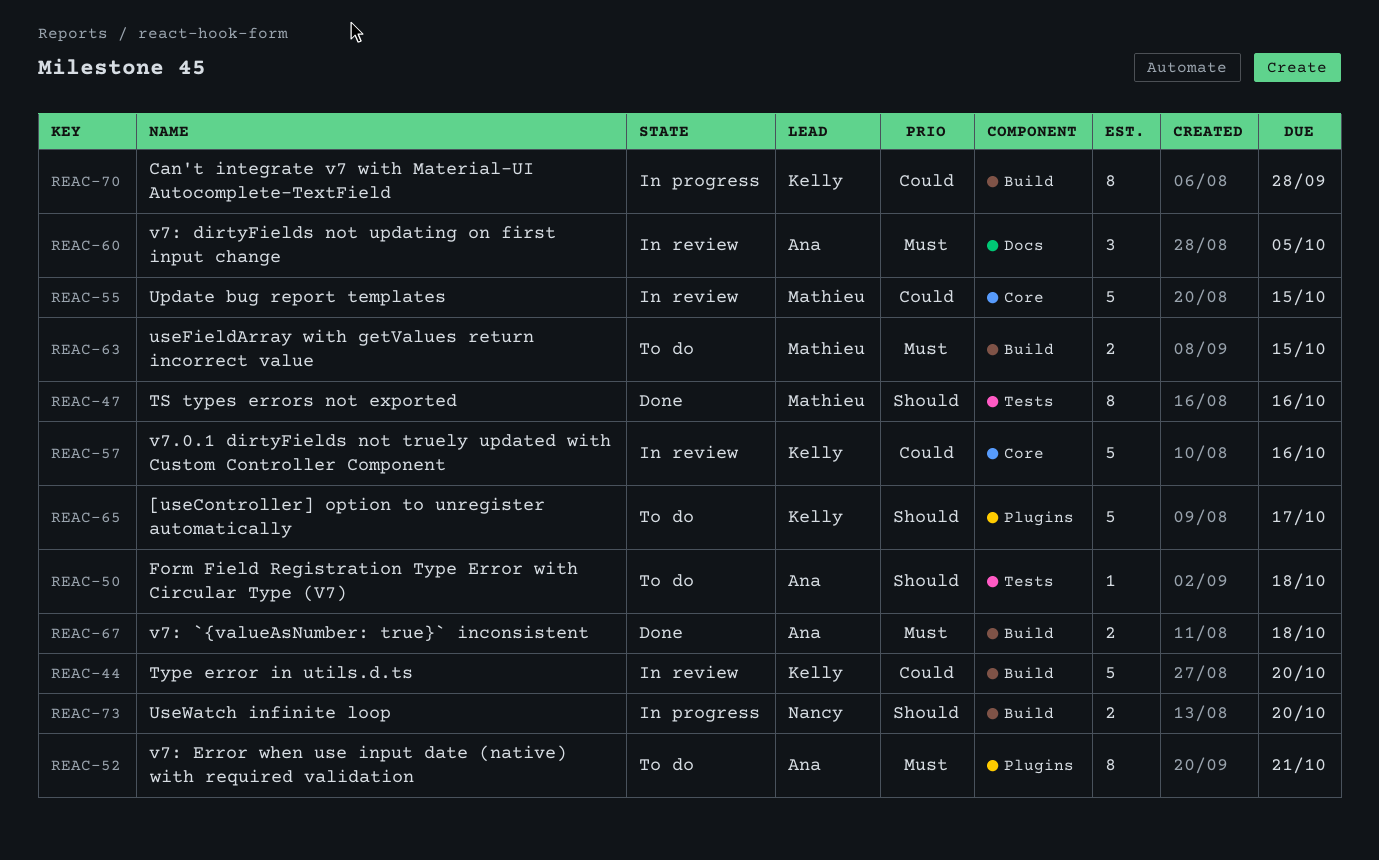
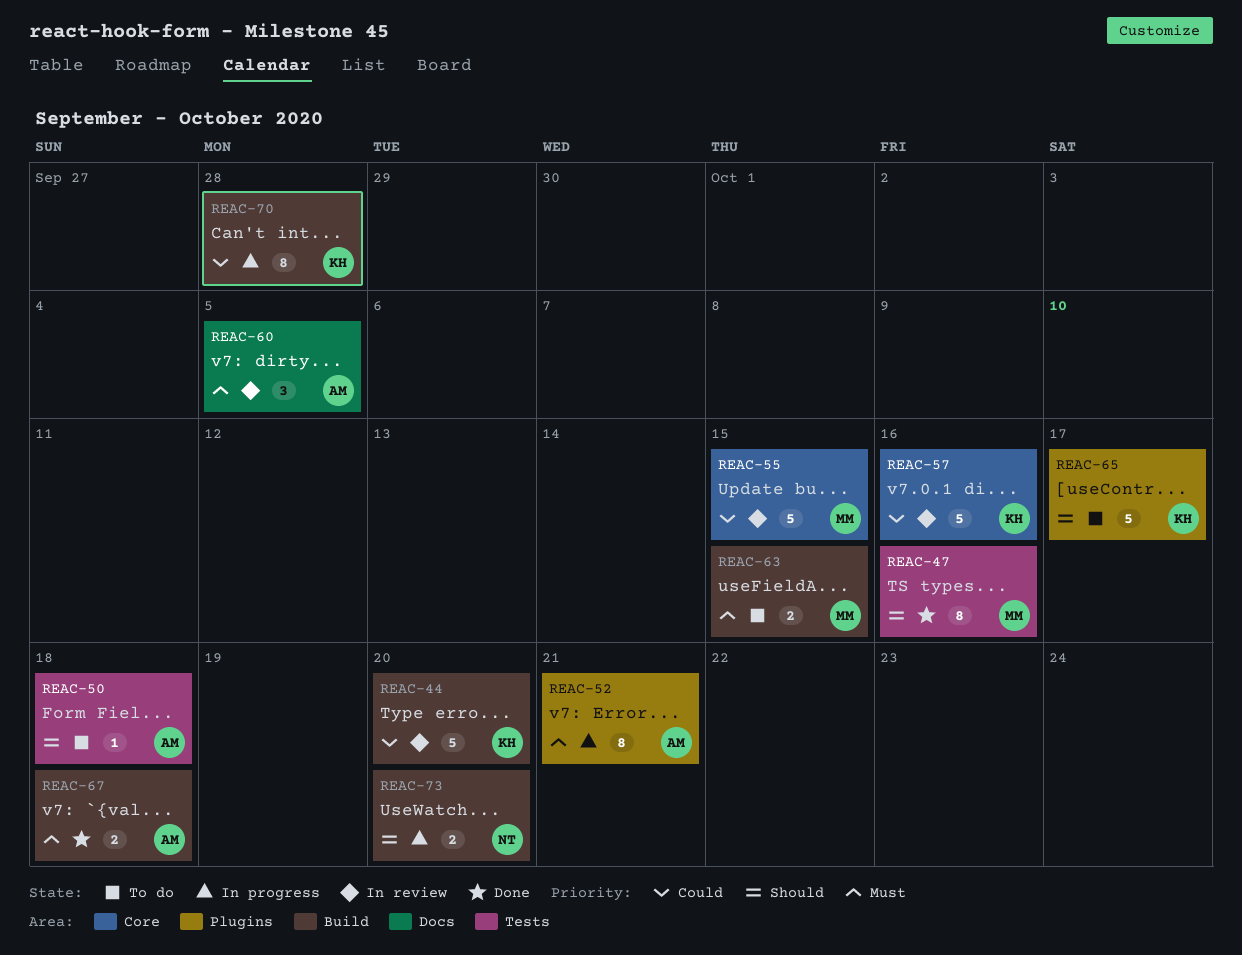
REAC-52, status: To do -> In progress

